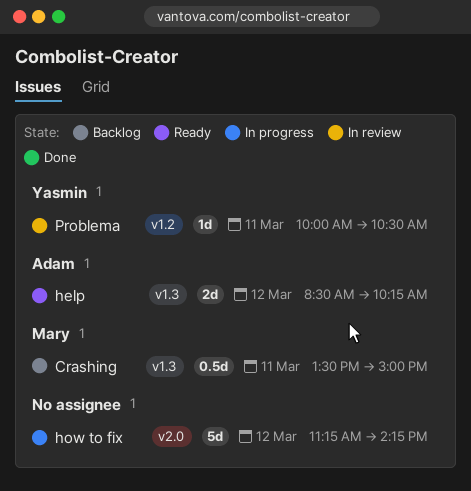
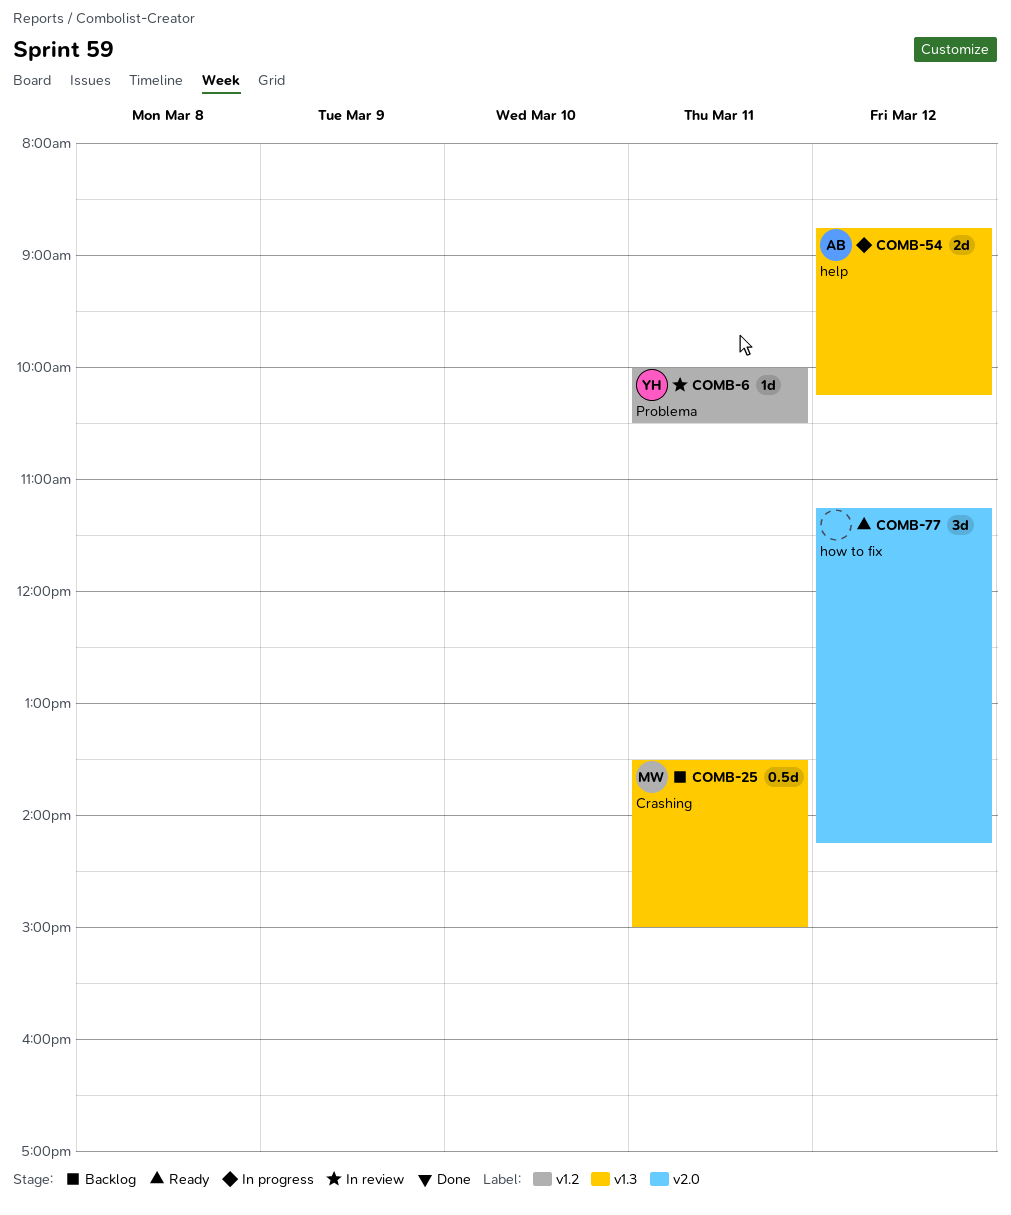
help, status: Ready -> In progress
help, begins: 08:30 -> 08:45
how to fix, status: In progress -> Ready
how to fix, estimate: 5d -> 3d

